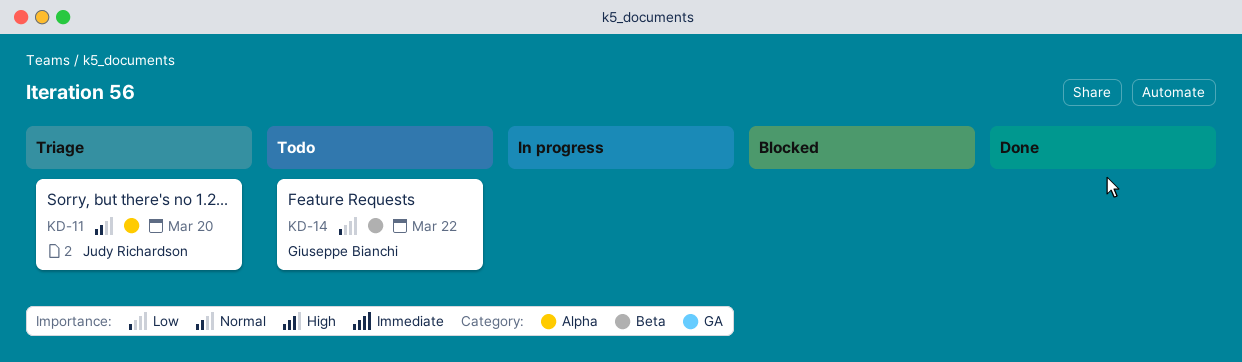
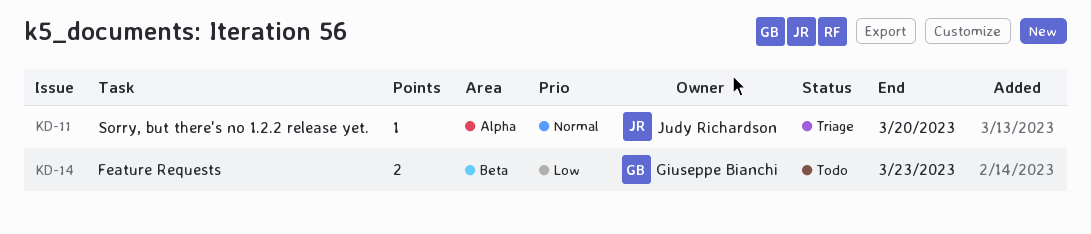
KD-14, due: Mar 22 -> Mar 23

